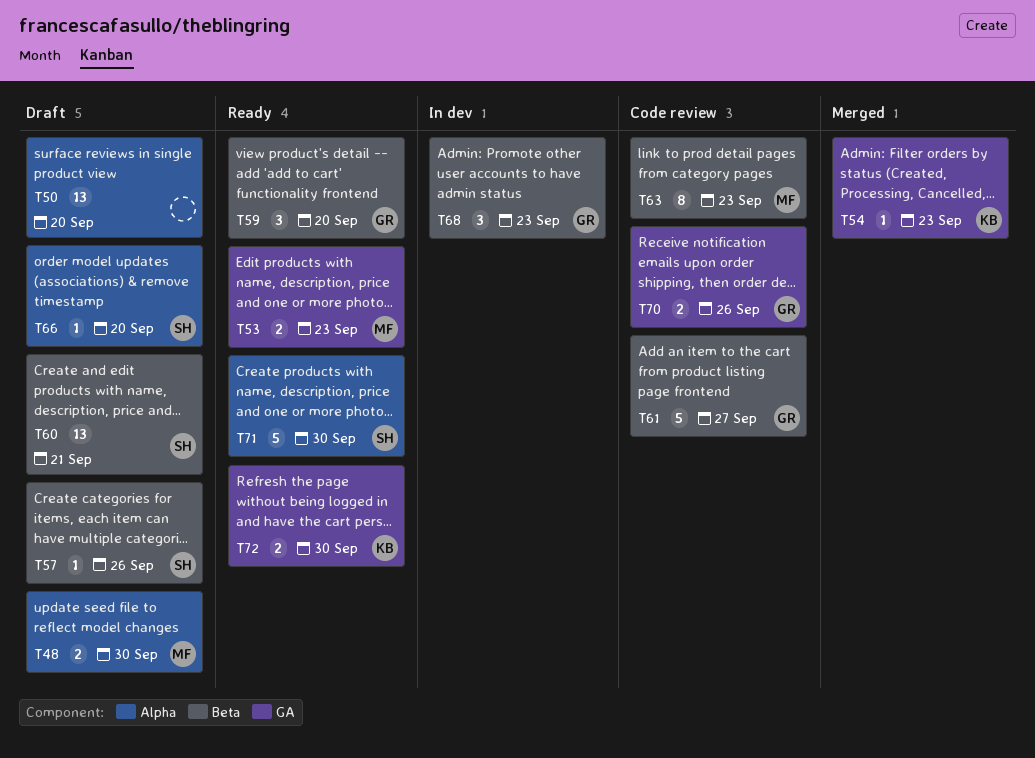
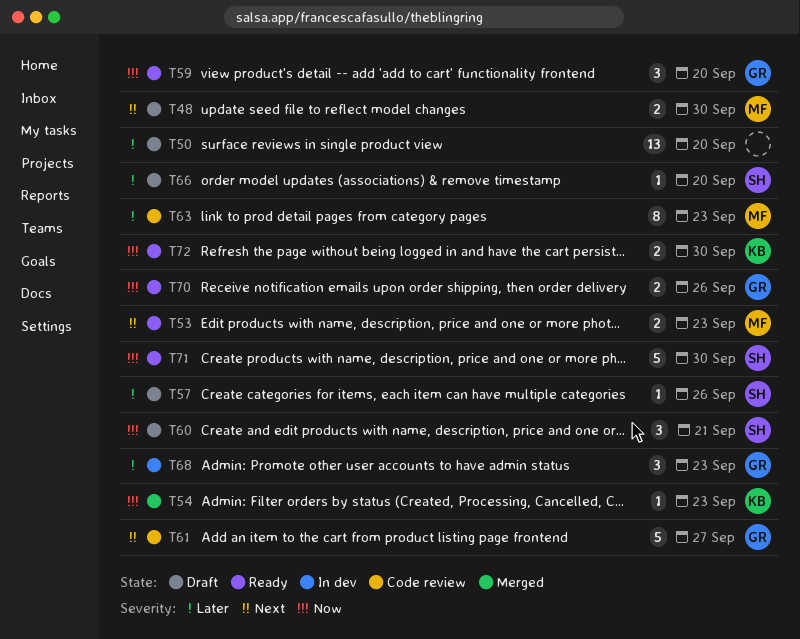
T60, estimate: 13 -> 3
T70, status: Code review -> Ready

